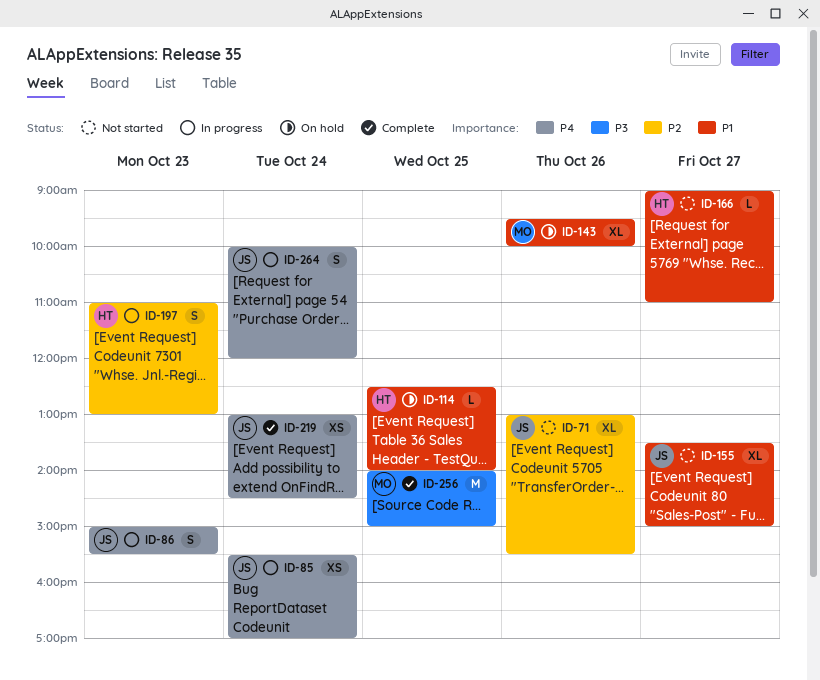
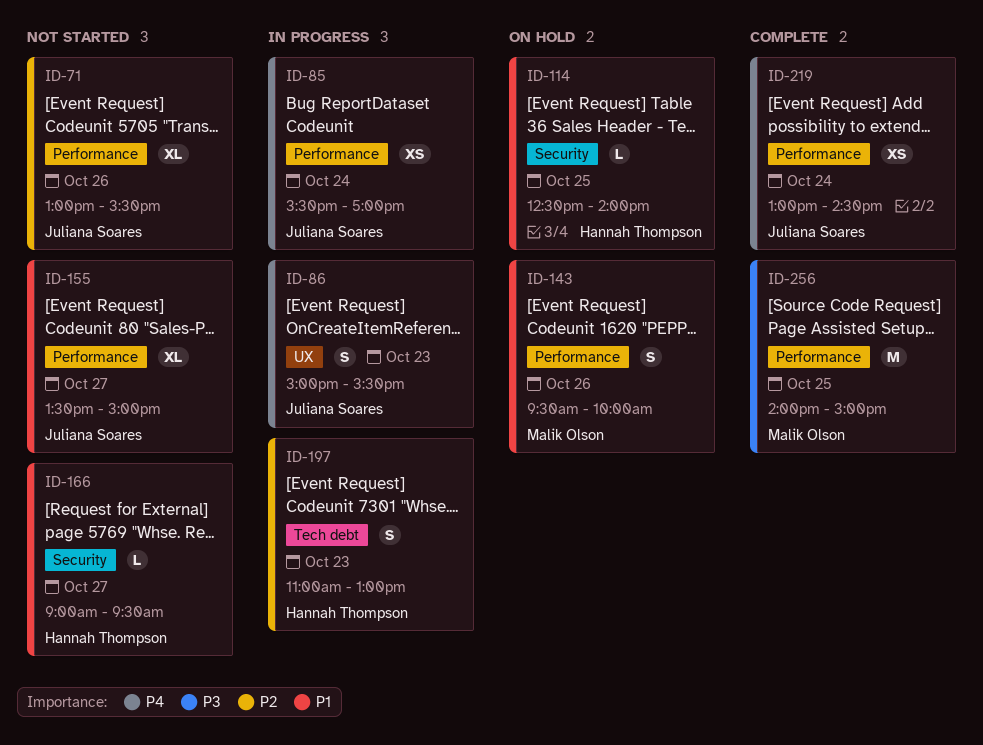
ID-143, estimate: XL -> S
ID-166, ends: 11:00 -> 09:30
ID-264: present -> none

